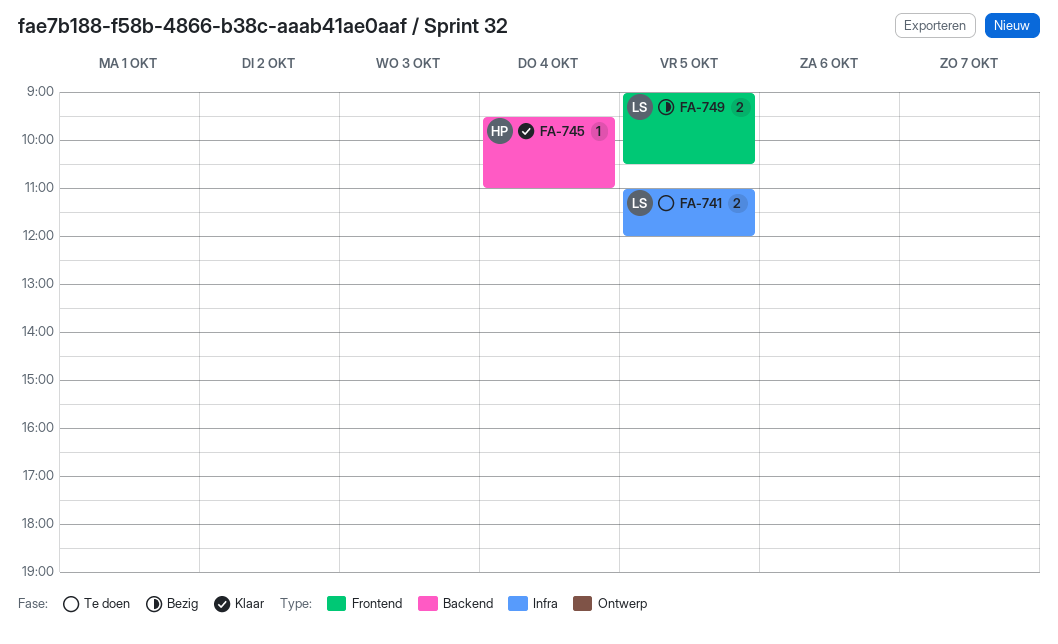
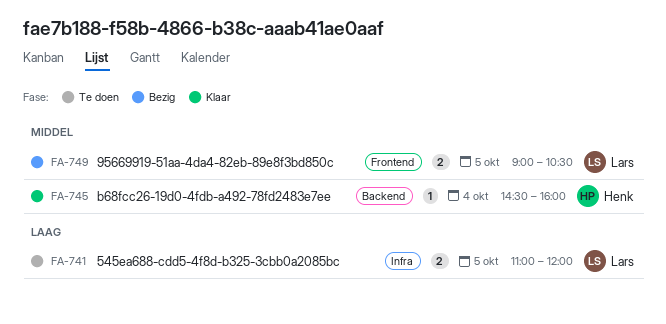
FA-745, begins: 09:30 -> 14:30
FA-745, ends: 11:00 -> 16:00

